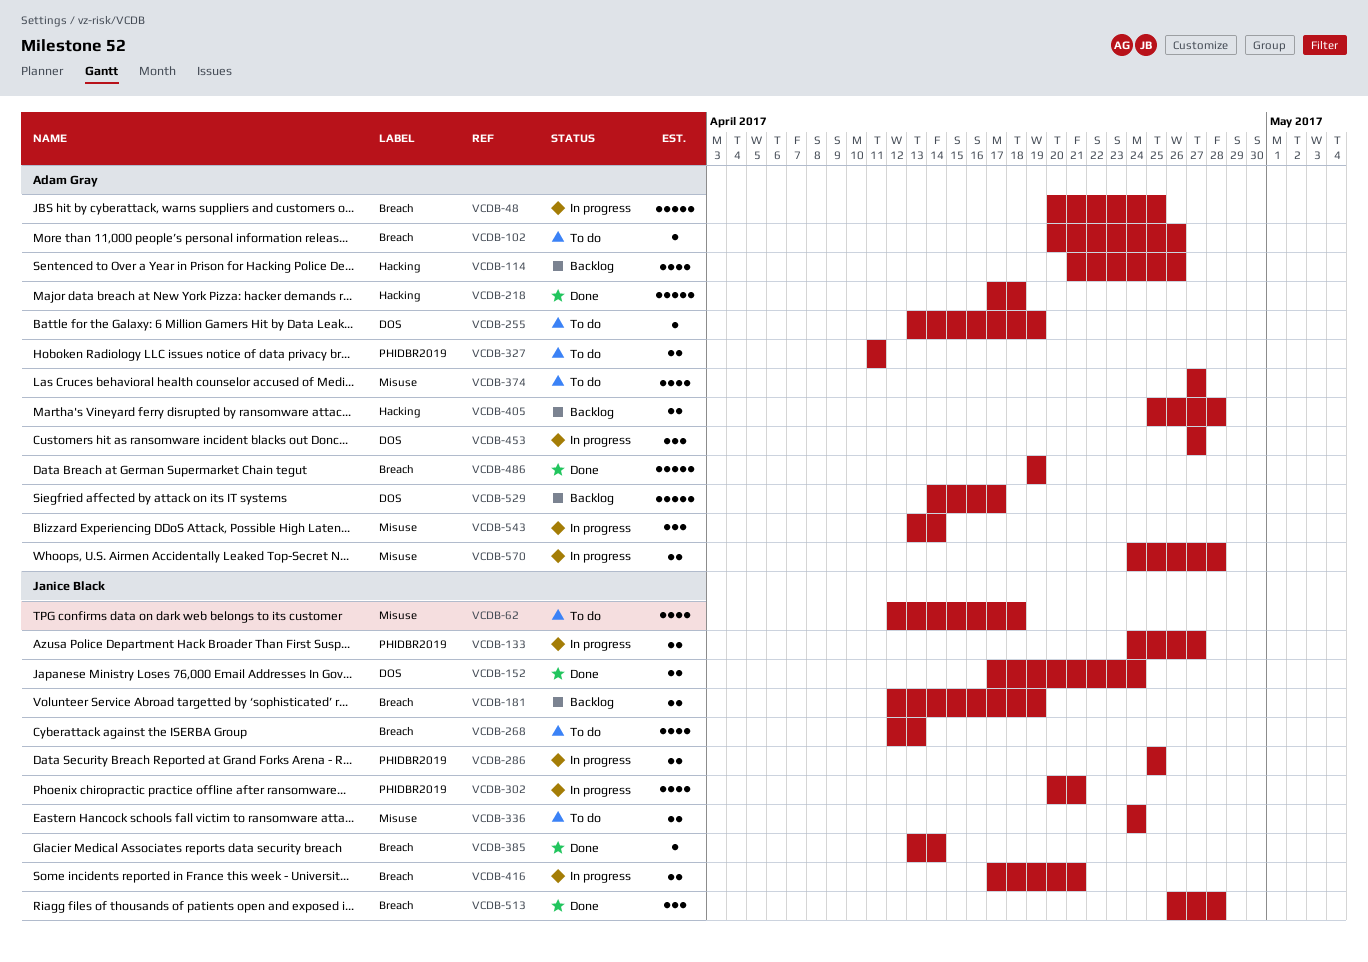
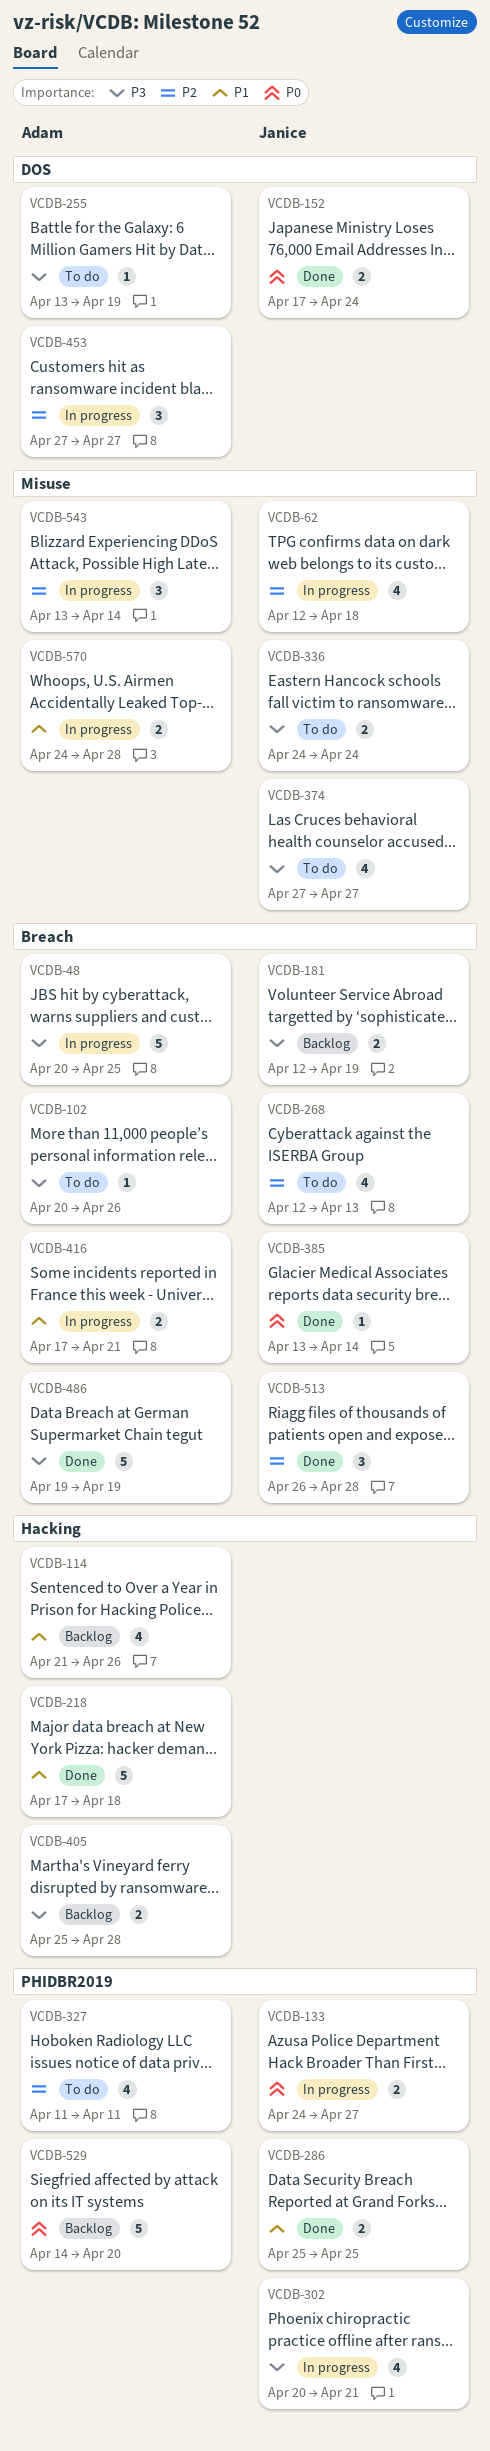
VCDB-62, status: To do -> In progress
VCDB-286, status: In progress -> Done
VCDB-327, estimate: 2 -> 4
VCDB-374, owner: Adam Gray -> Janice Black
VCDB-416, owner: Janice Black -> Adam Gray
VCDB-529, label: DOS -> PHIDBR2019
VCDB-529, due: Apr 17 -> Apr 20

